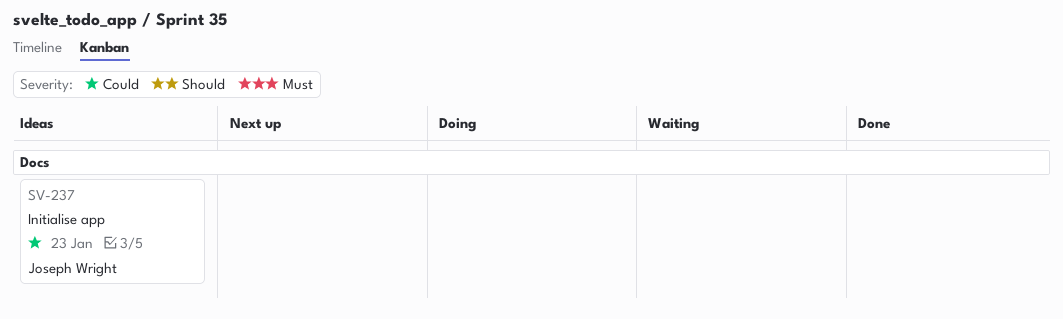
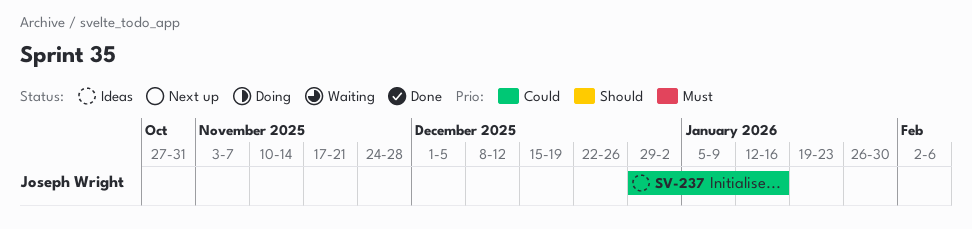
SV-237, due: Jan 23 -> Jan 16

